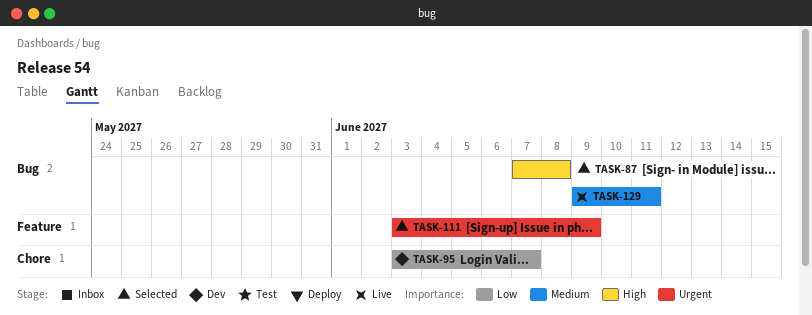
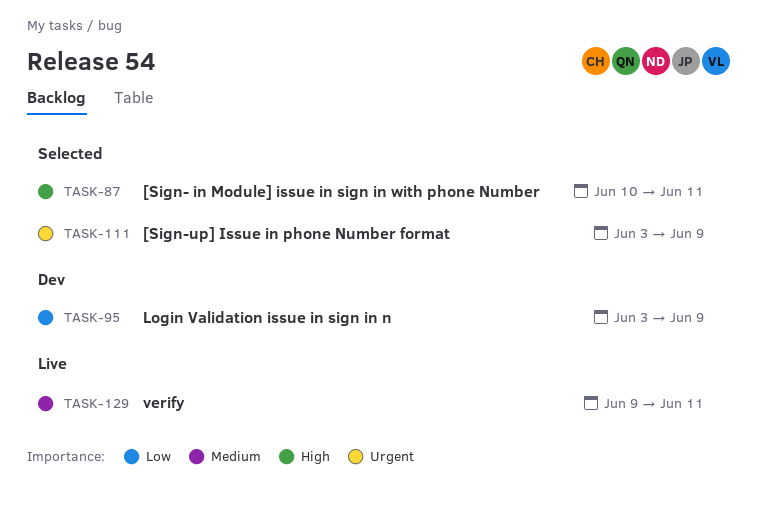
TASK-87, start: Jun 7 -> Jun 10
TASK-87, due: Jun 8 -> Jun 11
TASK-95, due: Jun 7 -> Jun 9

